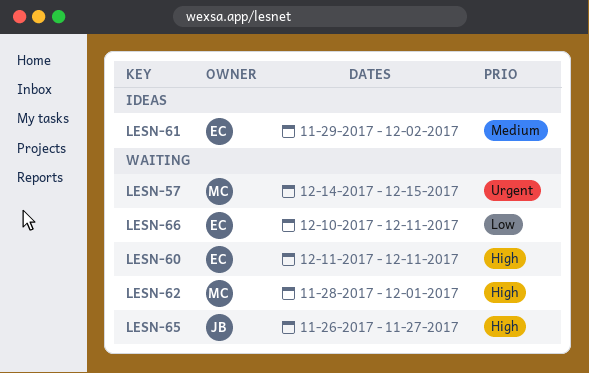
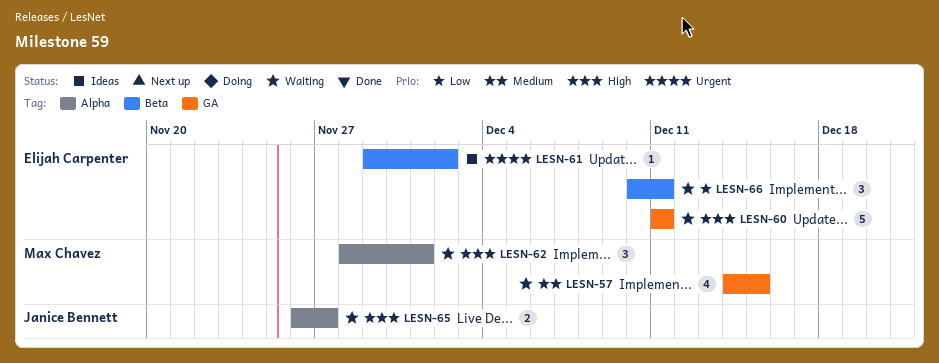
LESN-57, priority: Urgent -> Medium
LESN-61, priority: Medium -> Urgent

